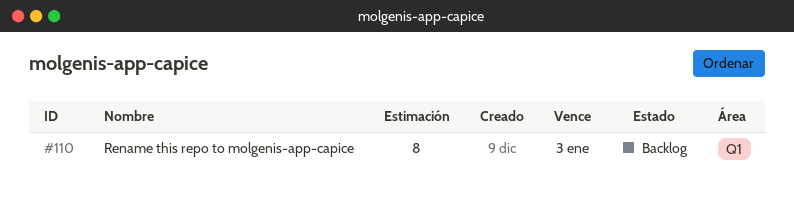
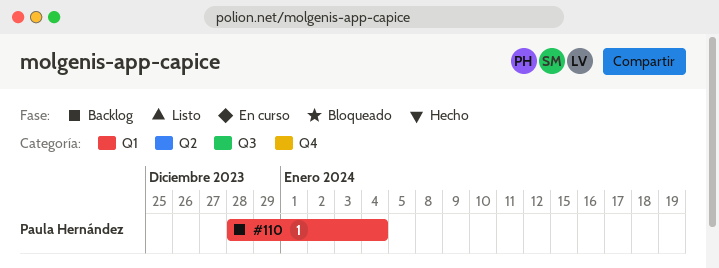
#110, estimate: 8 -> 1
#110, due: Jan 3 -> Jan 4

